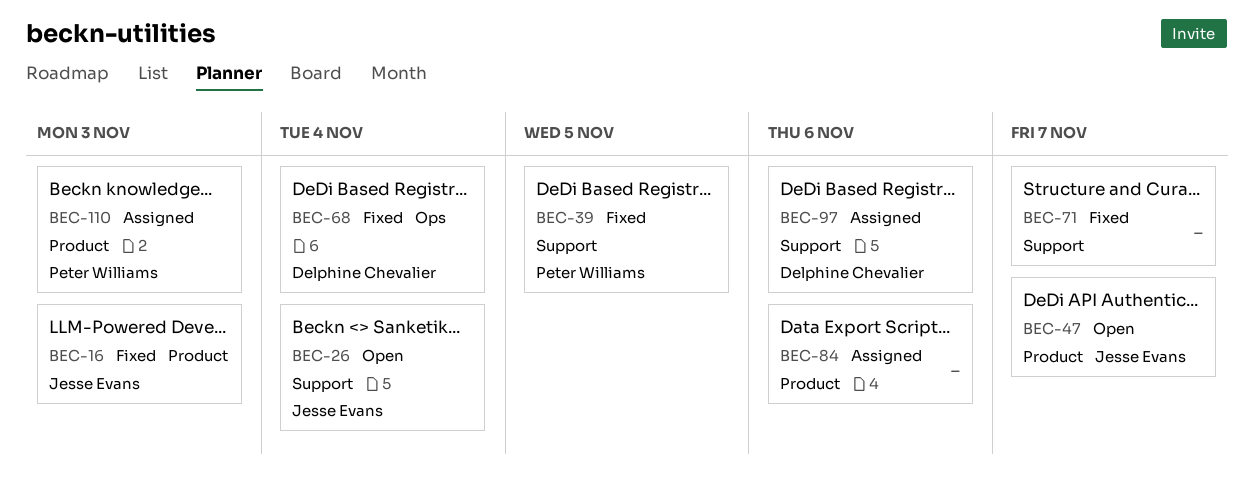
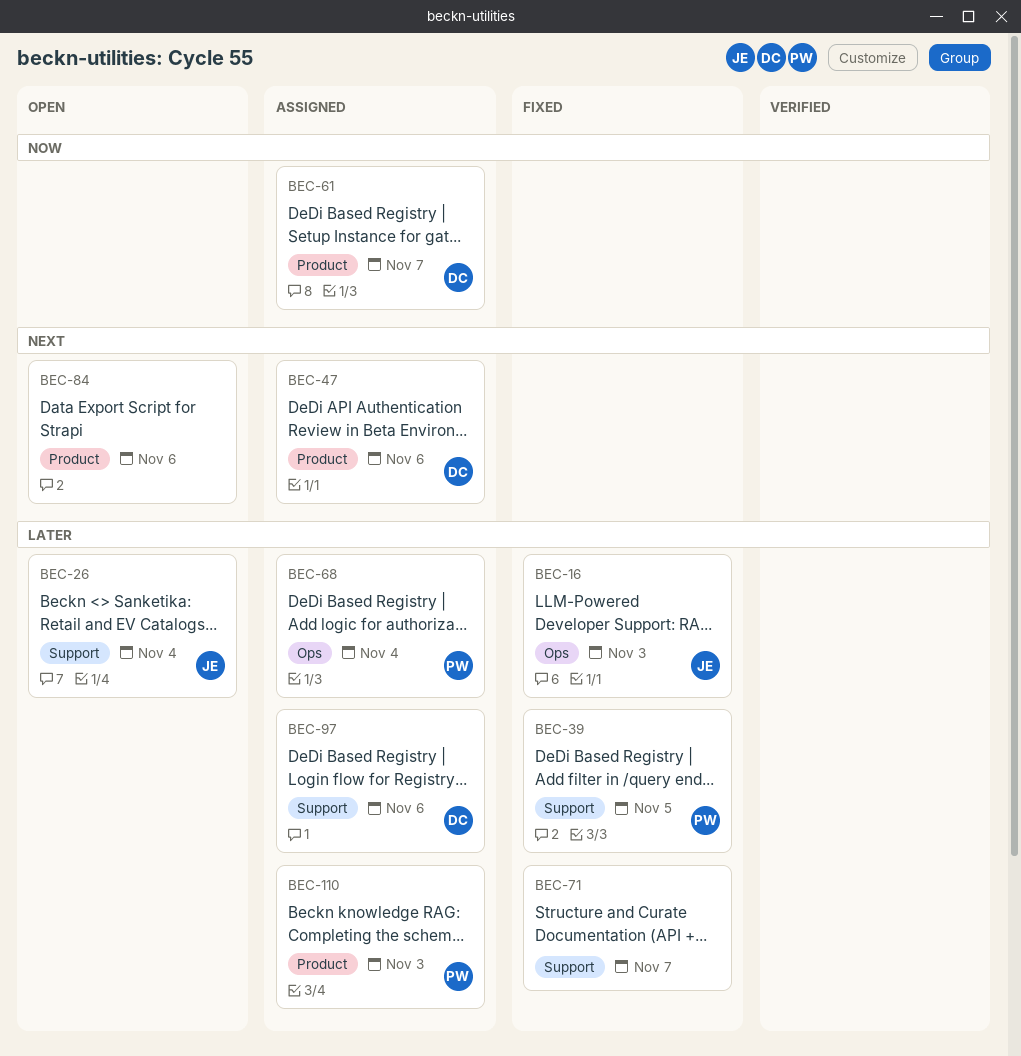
BEC-16, label: Product -> Ops
BEC-47, status: Open -> Assigned
BEC-47, owner: Jesse Evans -> Delphine Chevalier
BEC-47, due: Nov 7 -> Nov 6
BEC-61: none -> present
BEC-68, status: Fixed -> Assigned
BEC-68, owner: Delphine Chevalier -> Peter Williams
BEC-84, status: Assigned -> Open

